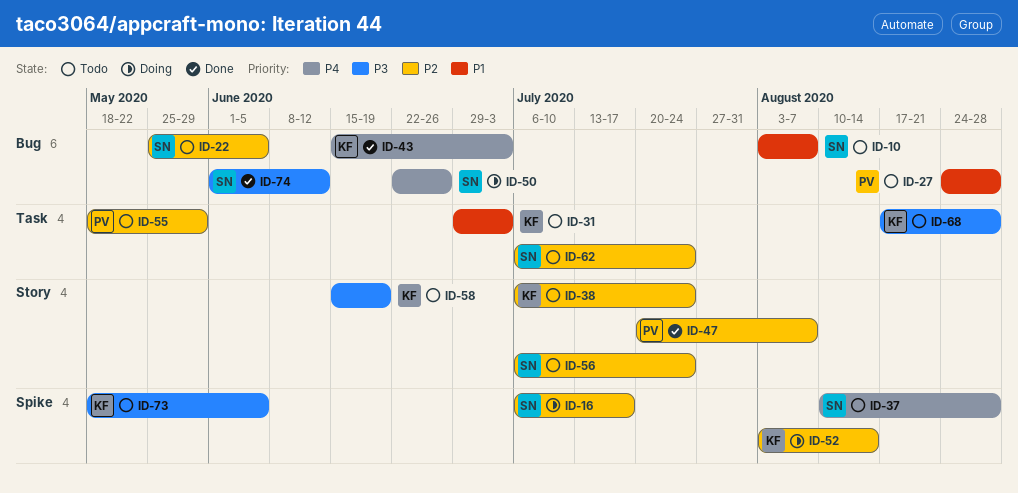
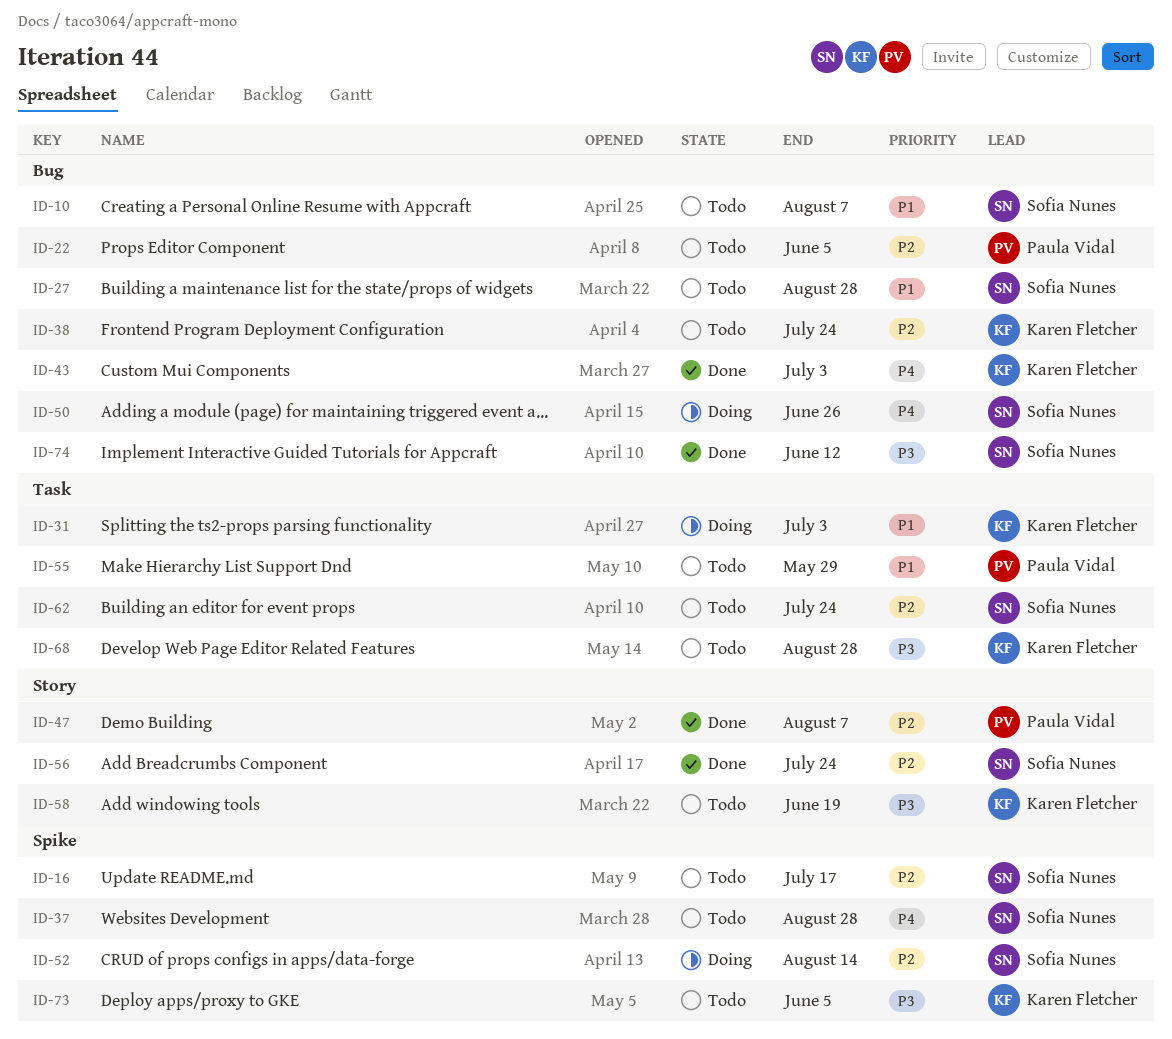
ID-16, status: Doing -> Todo
ID-22, owner: Sofia Nunes -> Paula Vidal
ID-27, owner: Paula Vidal -> Sofia Nunes
ID-31, status: Todo -> Doing
ID-38, label: Story -> Bug
ID-52, owner: Karen Fletcher -> Sofia Nunes
ID-55, priority: P2 -> P1
ID-56, status: Todo -> Done

